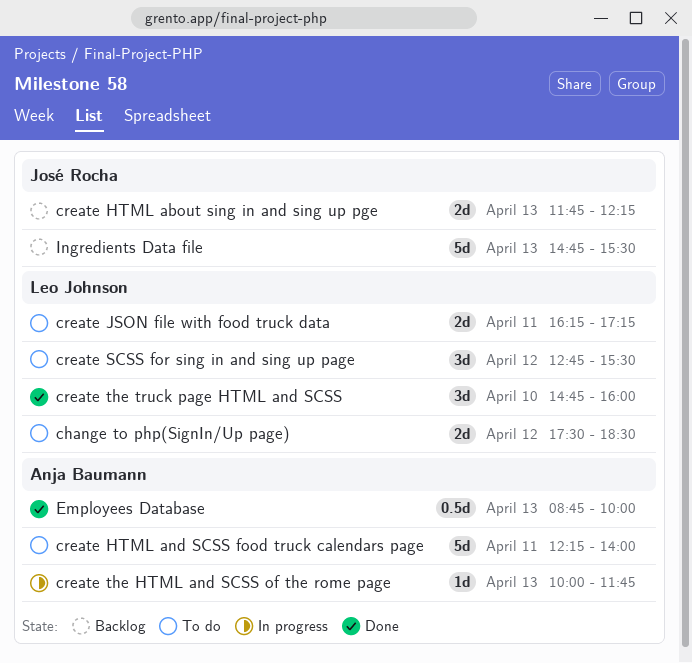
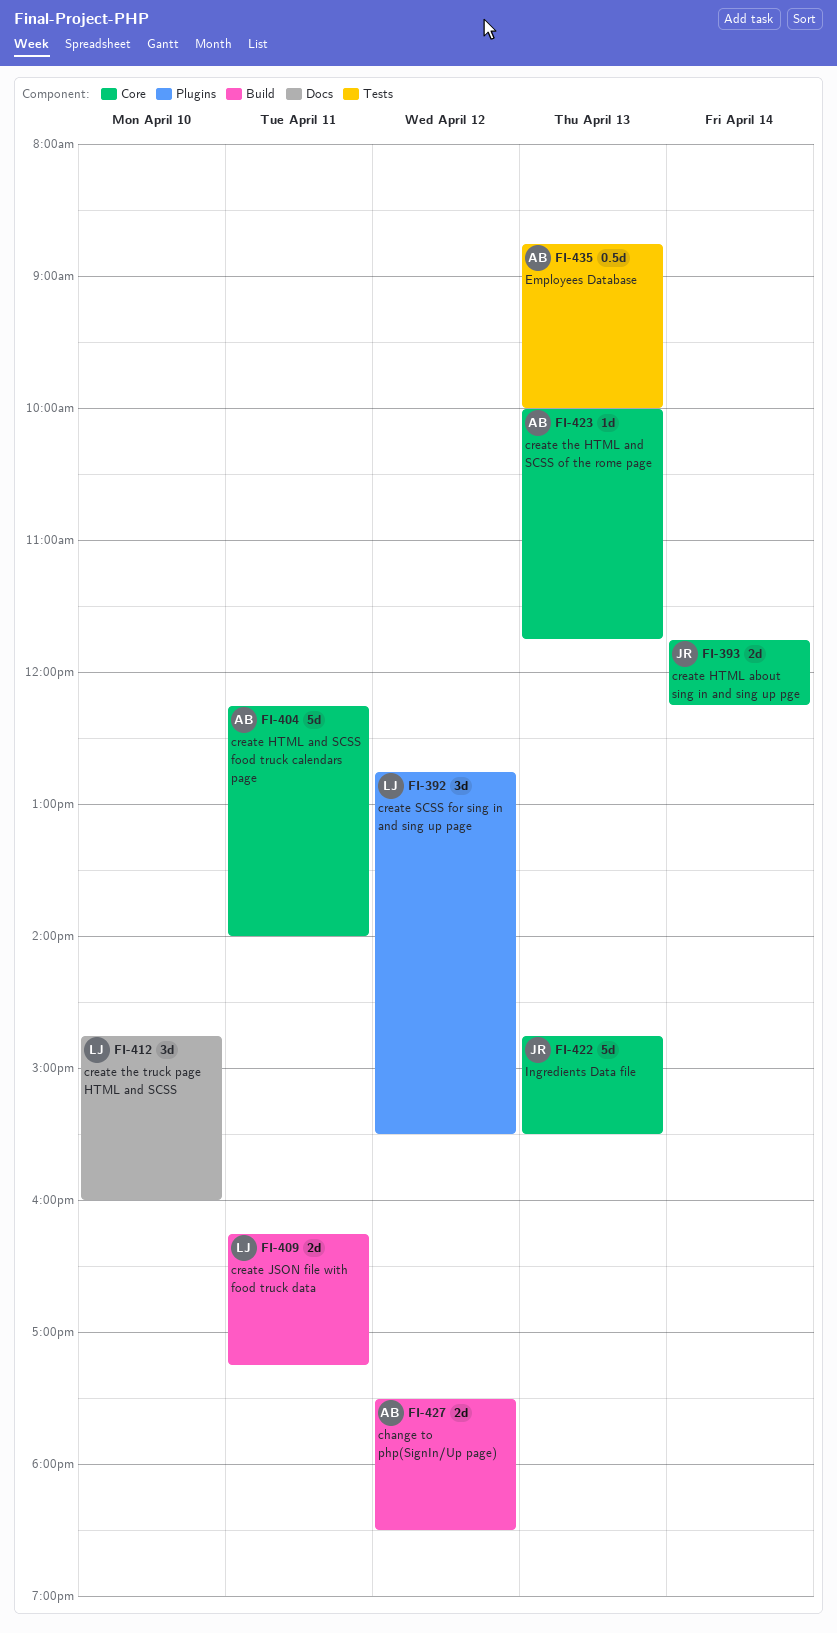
change to php(SignIn/Up page), owner: Leo Johnson -> Anja Baumann
create HTML about sing in and sing up pge, day: Apr 13 -> Apr 14

